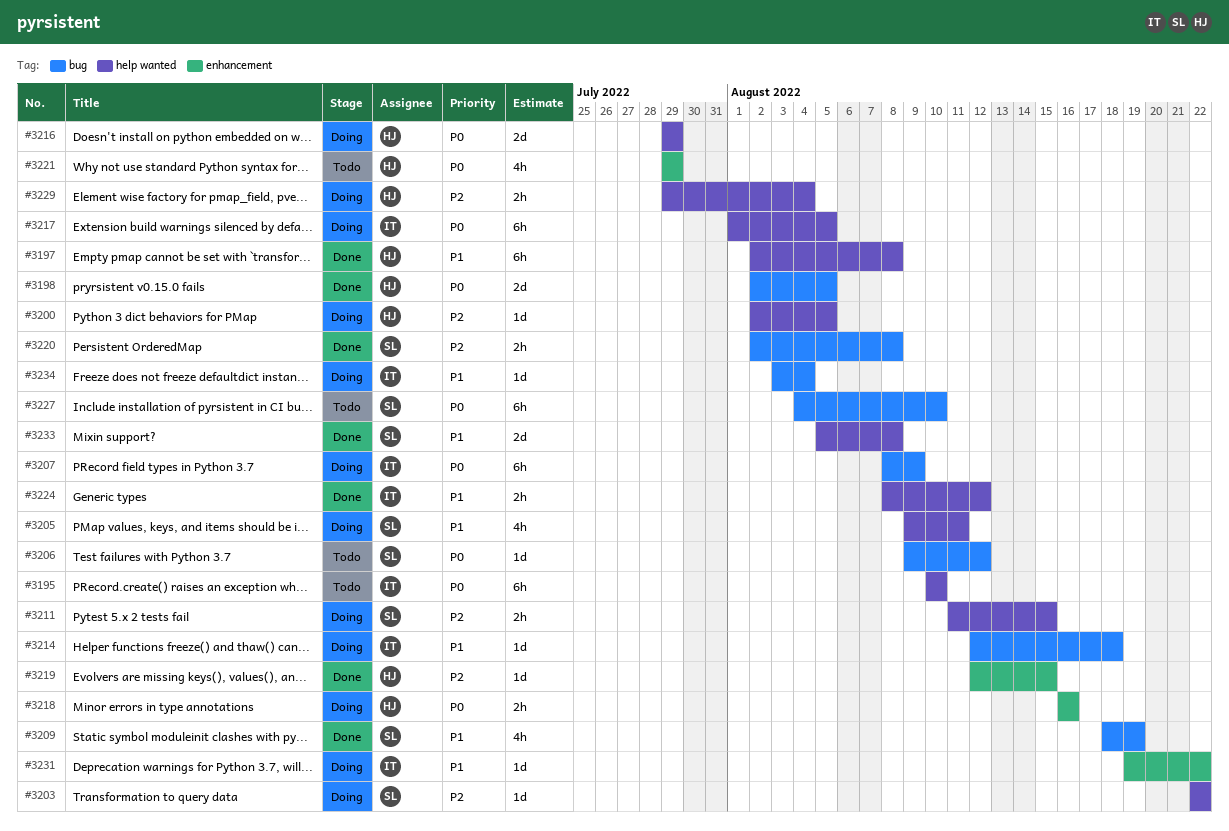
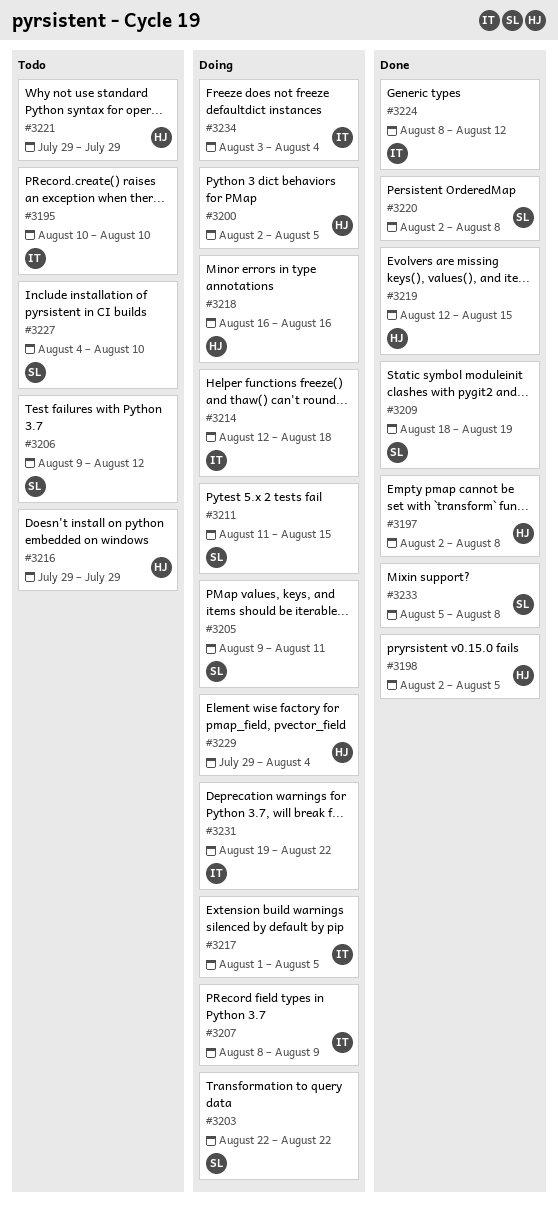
#3216, status: Doing -> Todo

